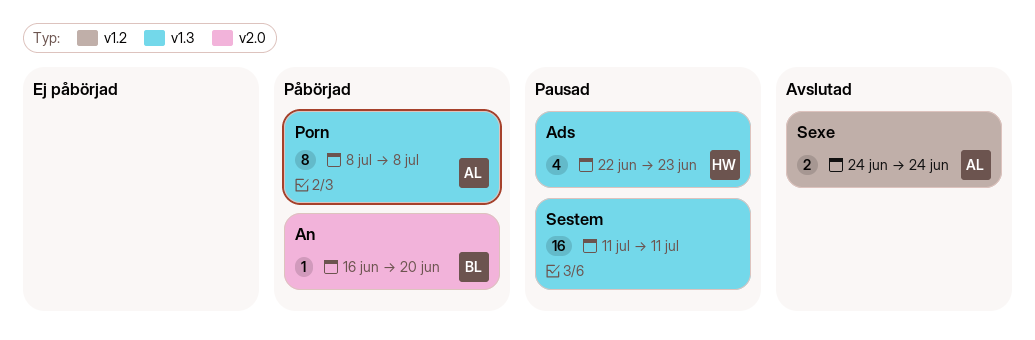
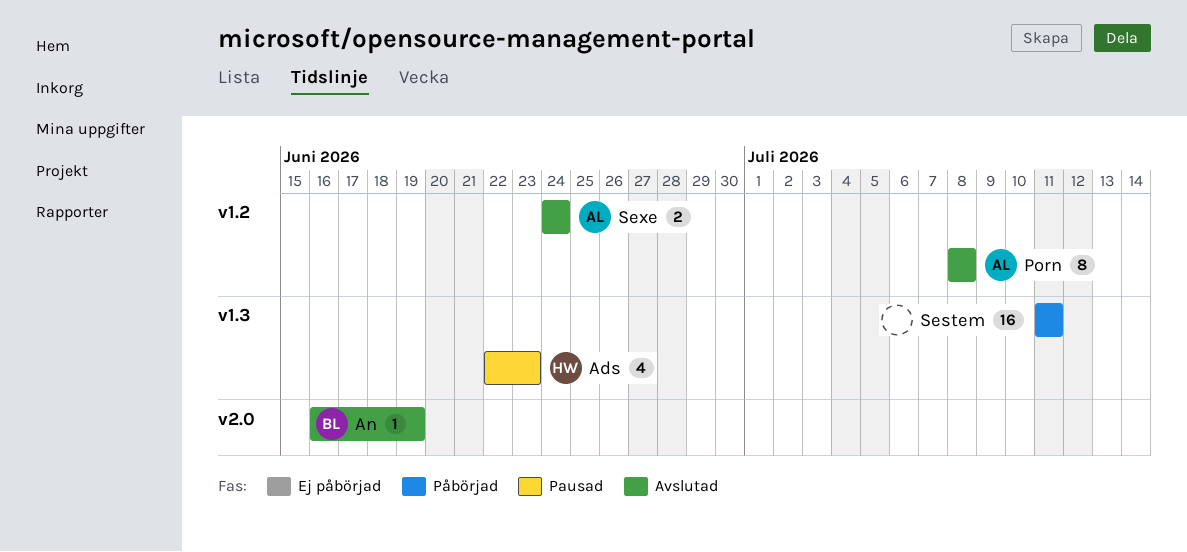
An, status: Påbörjad -> Avslutad
An, due: Jun 20 -> Jun 19
Porn, status: Påbörjad -> Avslutad
Porn, label: v1.3 -> v1.2
Sestem, status: Pausad -> Påbörjad

